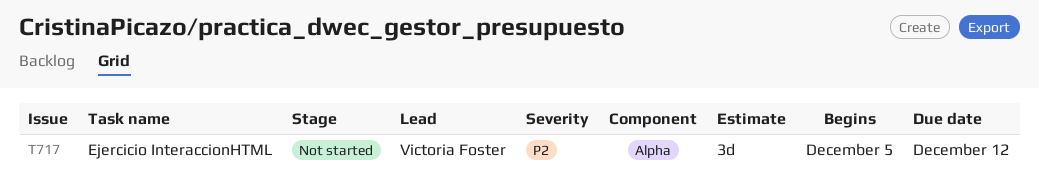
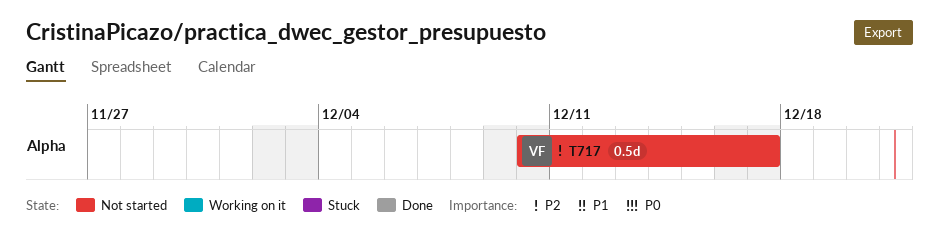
T717, estimate: 3d -> 0.5d
T717, start: Dec 5 -> Dec 10
T717, due: Dec 12 -> Dec 17

